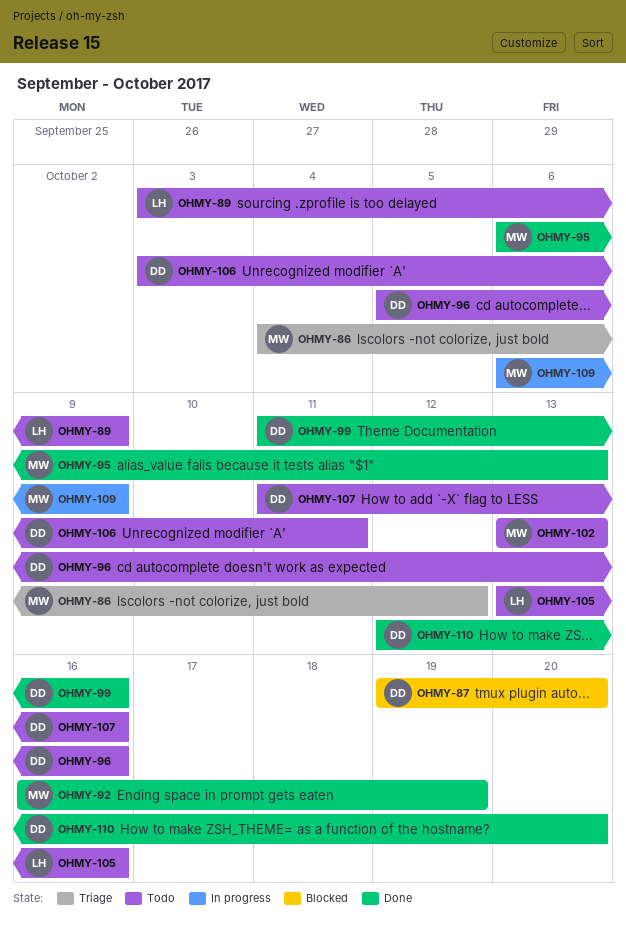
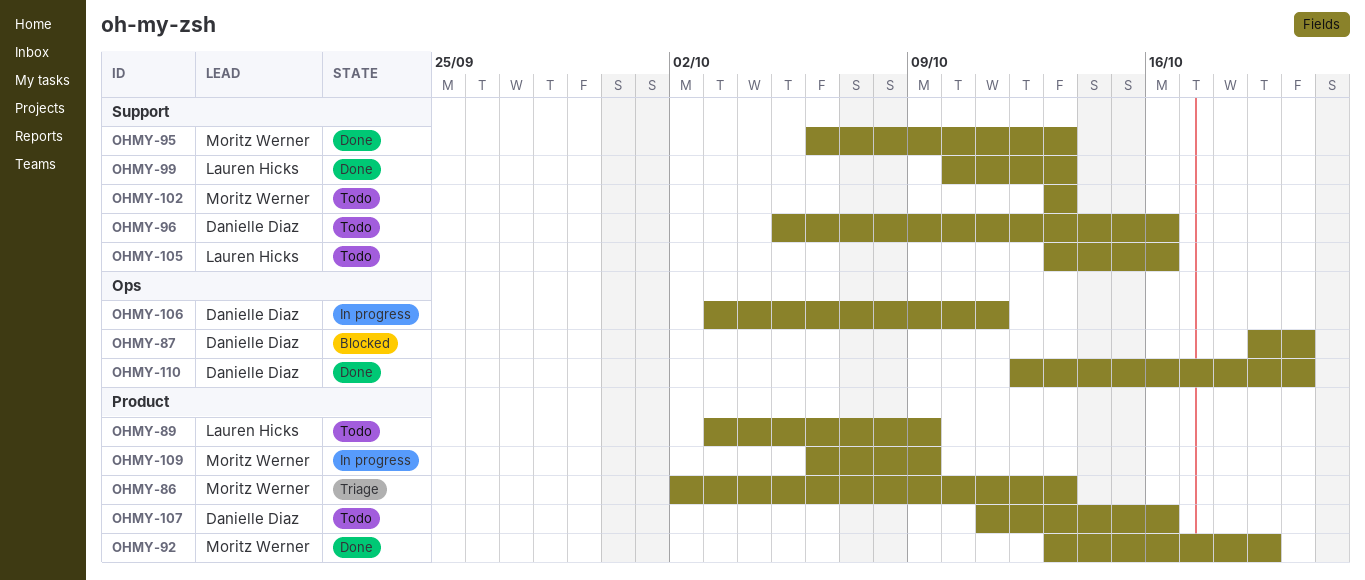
OHMY-86, start: Oct 4 -> Oct 2
OHMY-86, due: Oct 12 -> Oct 13
OHMY-92, start: Oct 16 -> Oct 13
OHMY-99, owner: Danielle Diaz -> Lauren Hicks
OHMY-99, start: Oct 11 -> Oct 10
OHMY-99, due: Oct 16 -> Oct 13
OHMY-106, status: Todo -> In progress

